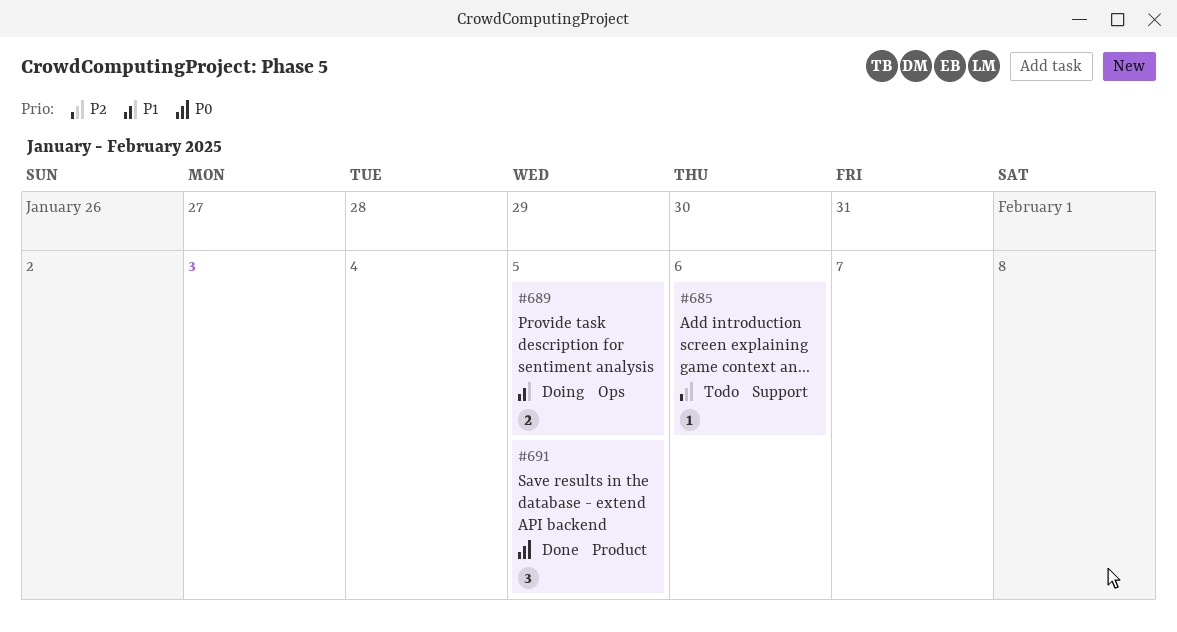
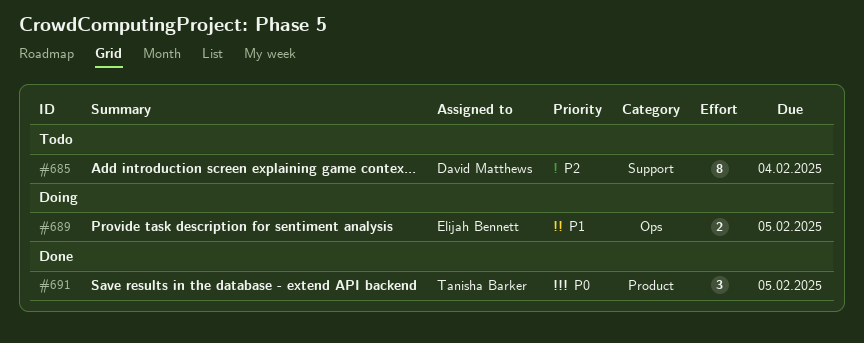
#685, estimate: 1 -> 8
#685, due: Feb 6 -> Feb 4

